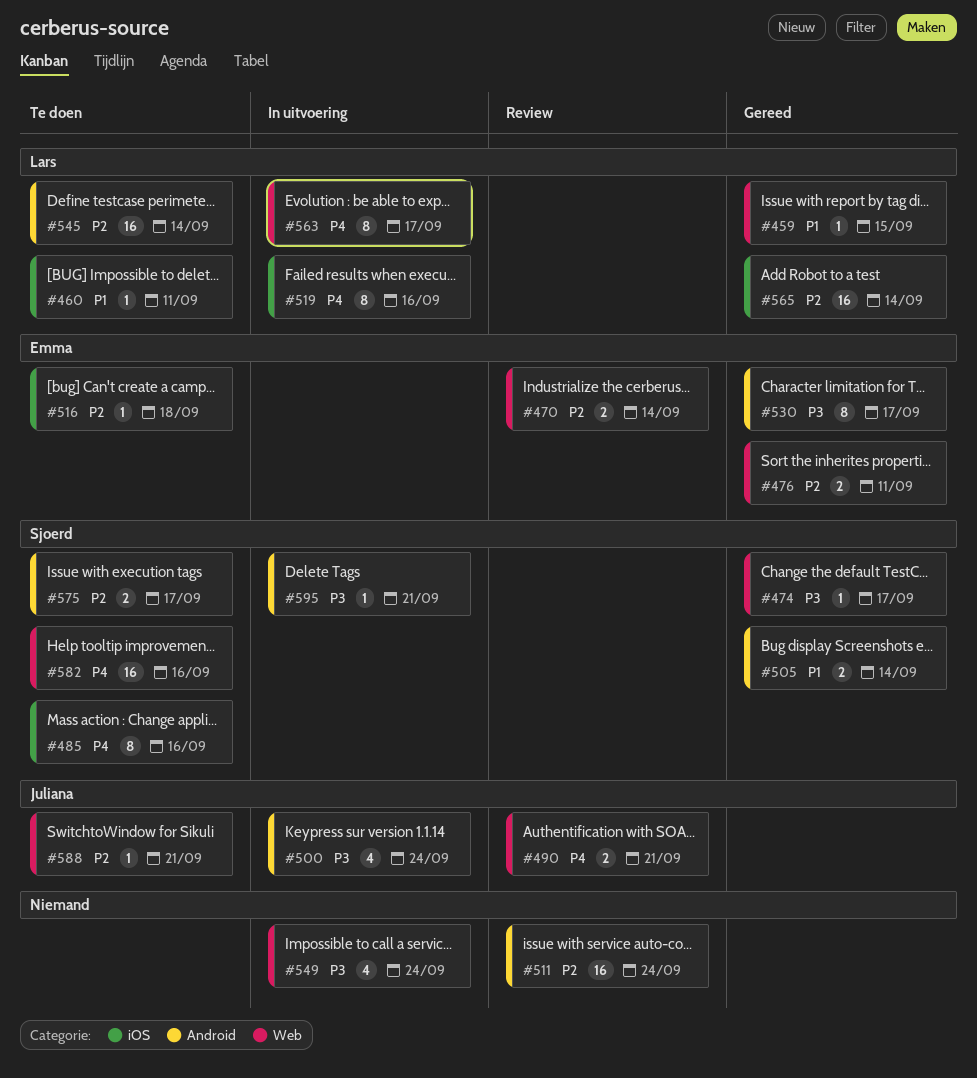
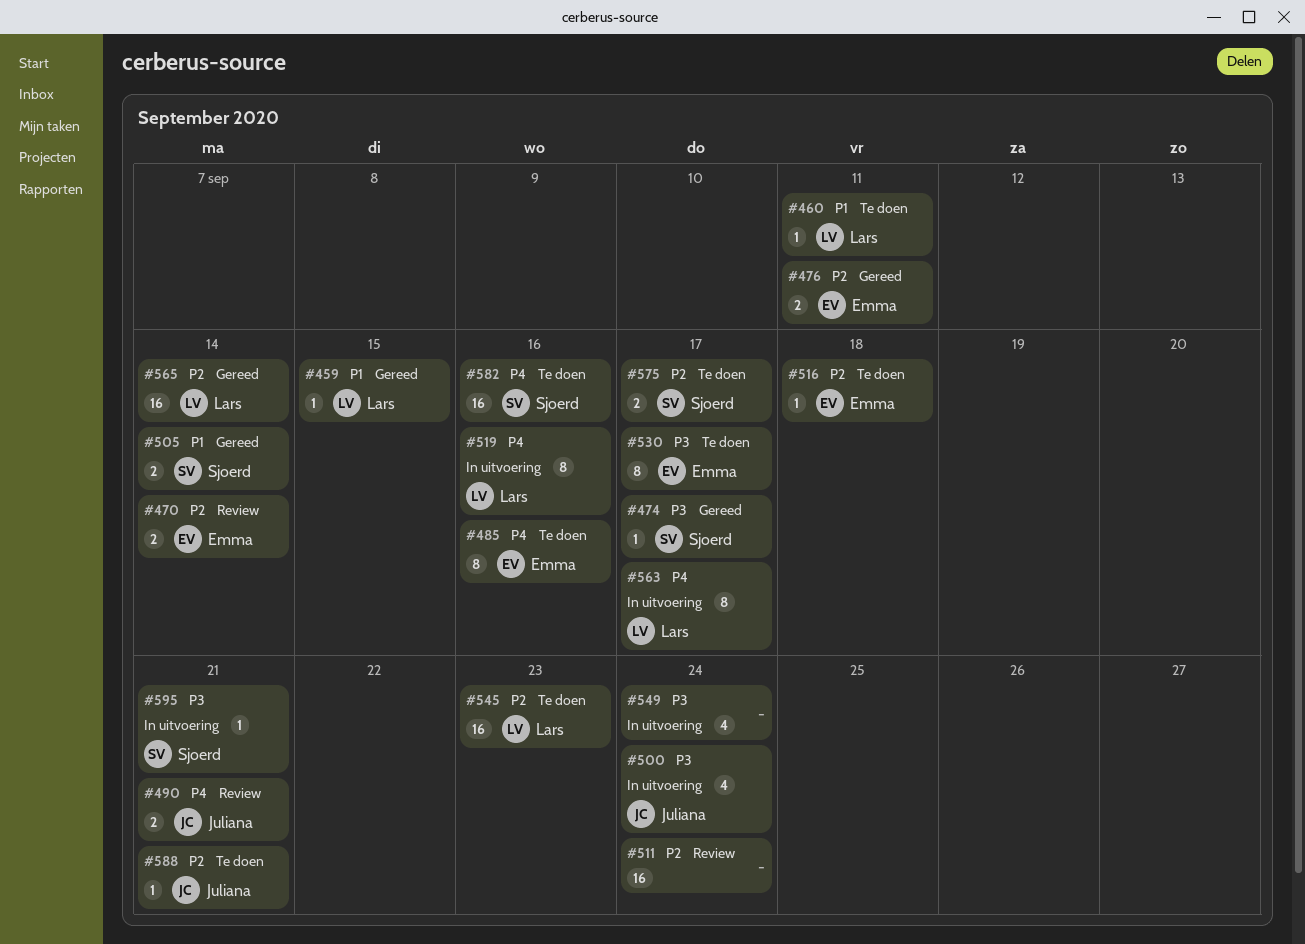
#485, owner: Sjoerd -> Emma
#530, status: Gereed -> Te doen
#545, due: Sep 14 -> Sep 23

